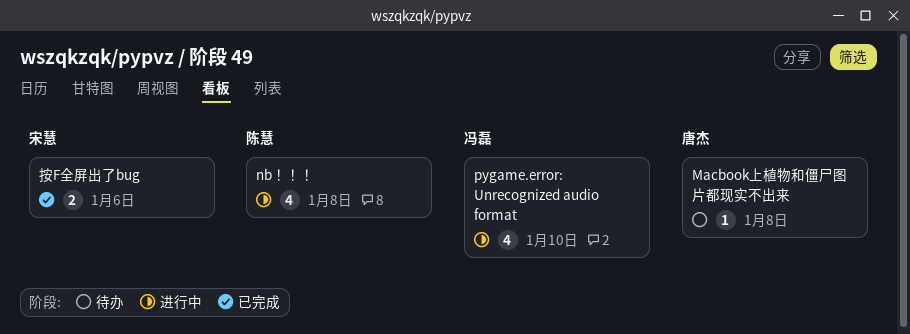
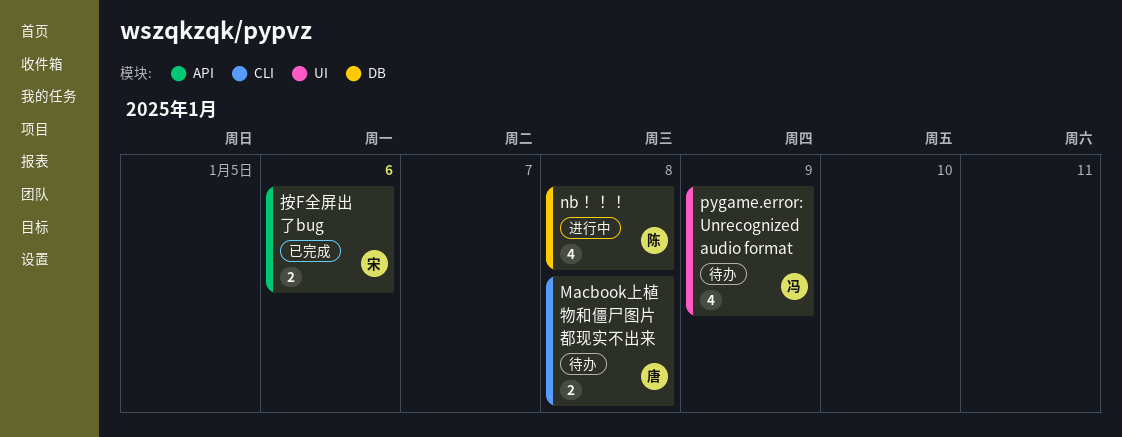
Macbook上植物和僵尸图片都现实不出来, estimate: 1 -> 2
pygame.error: Unrecognized audio format, status: 进行中 -> 待办
pygame.error: Unrecognized audio format, due: Jan 10 -> Jan 9

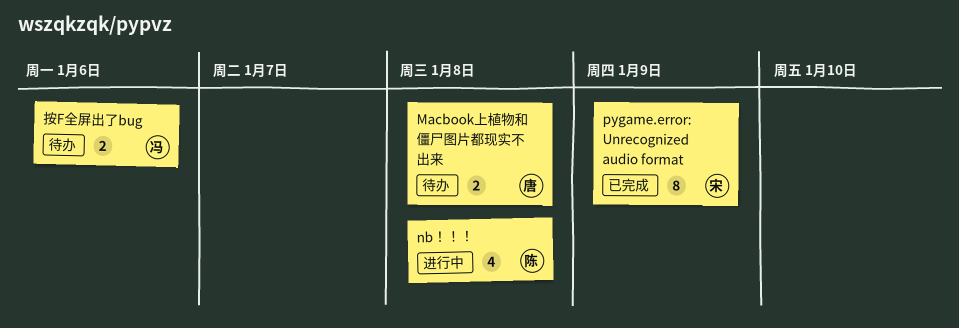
pygame.error: Unrecognized audio format, status: 待办 -> 已完成
pygame.error: Unrecognized audio format, owner: 冯 -> 宋
pygame.error: Unrecognized audio format, estimate: 4 -> 8
按F全屏出了bug, status: 已完成 -> 待办
按F全屏出了bug, owner: 宋 -> 冯

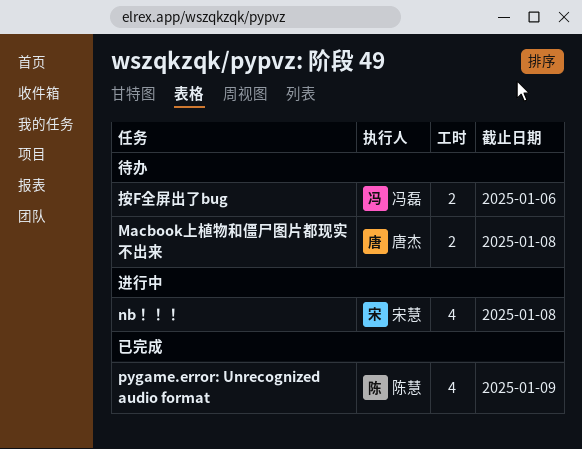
nb！！！, owner: 陈慧 -> 宋慧
pygame.error: Unrecognized audio format, owner: 宋慧 -> 陈慧
pygame.error: Unrecognized audio format, estimate: 8 -> 4

